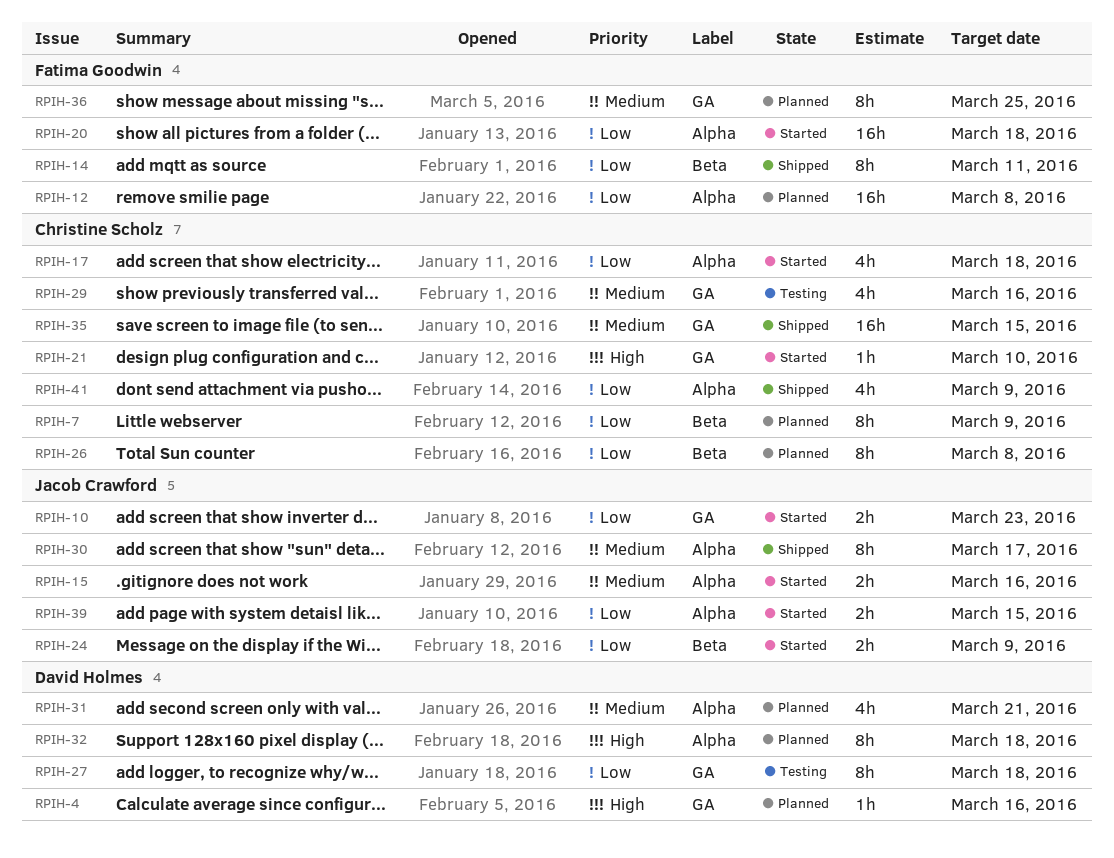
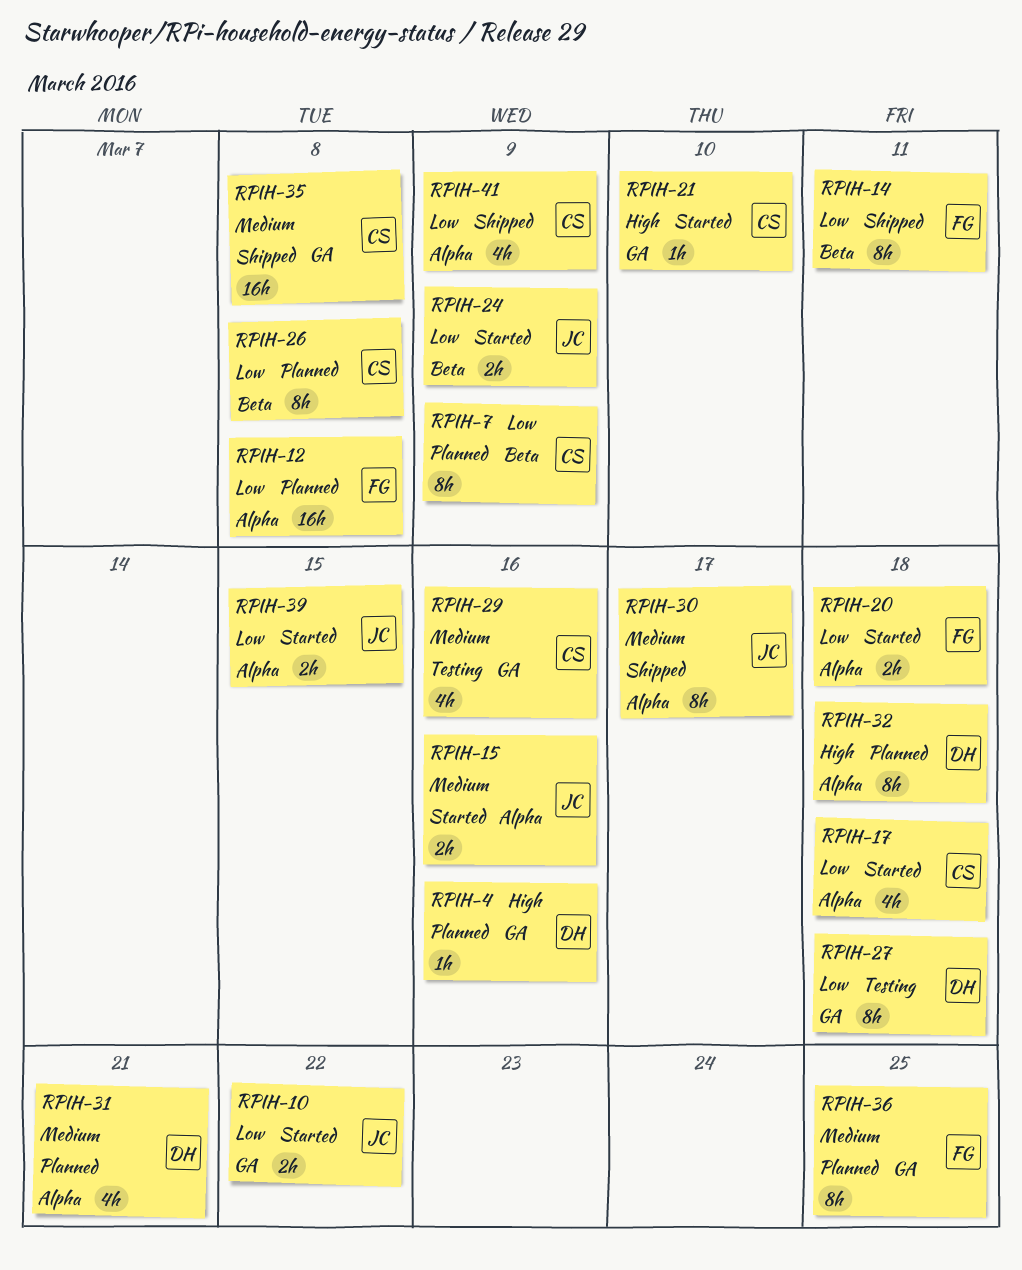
RPIH-10, due: Mar 23 -> Mar 22
RPIH-20, estimate: 16h -> 2h
RPIH-35, due: Mar 15 -> Mar 8

